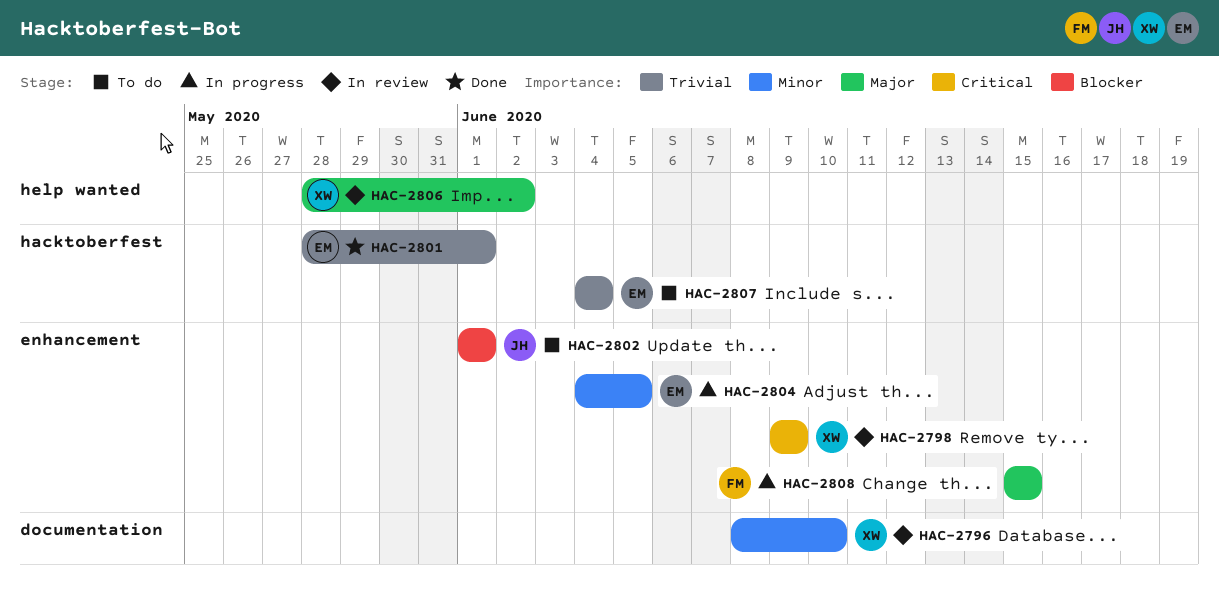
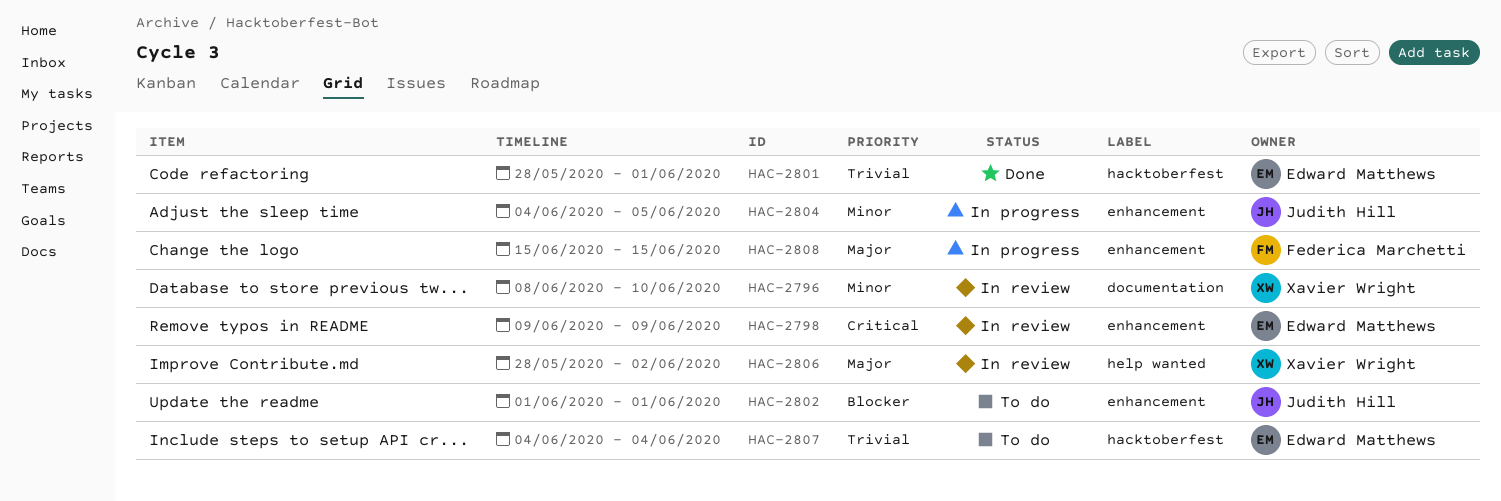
HAC-2798, owner: Xavier Wright -> Edward Matthews
HAC-2804, owner: Edward Matthews -> Judith Hill

